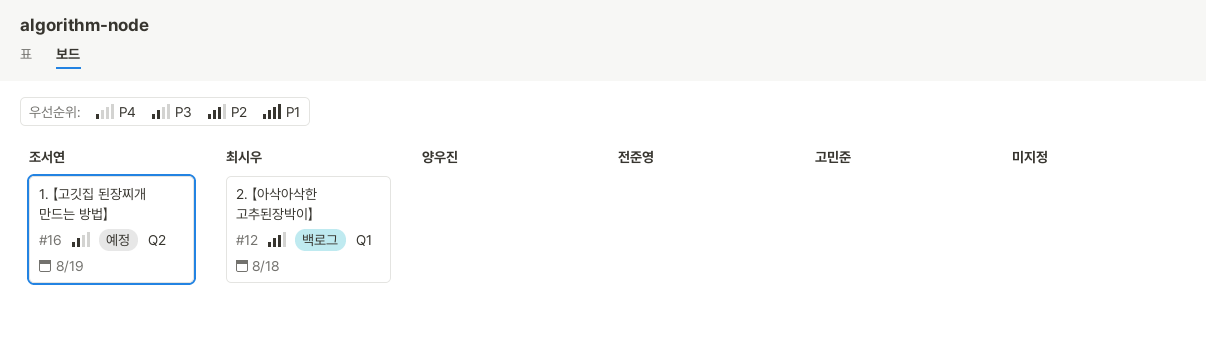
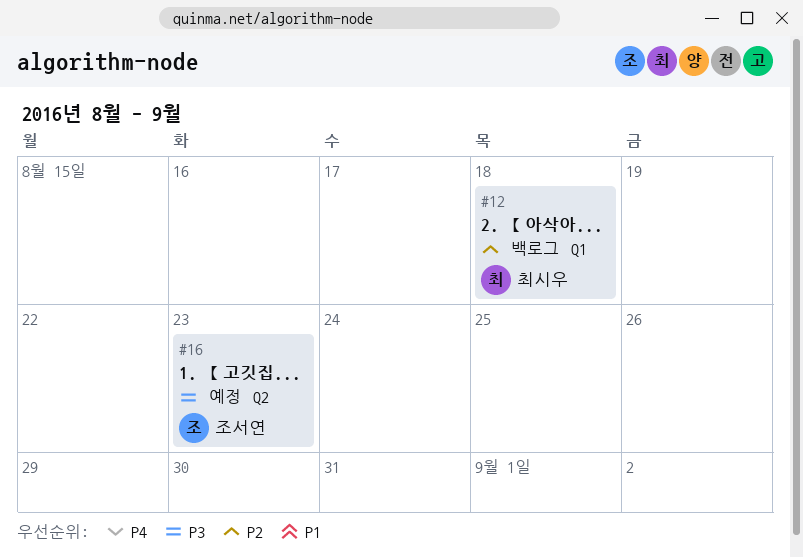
#16, due: Aug 19 -> Aug 23

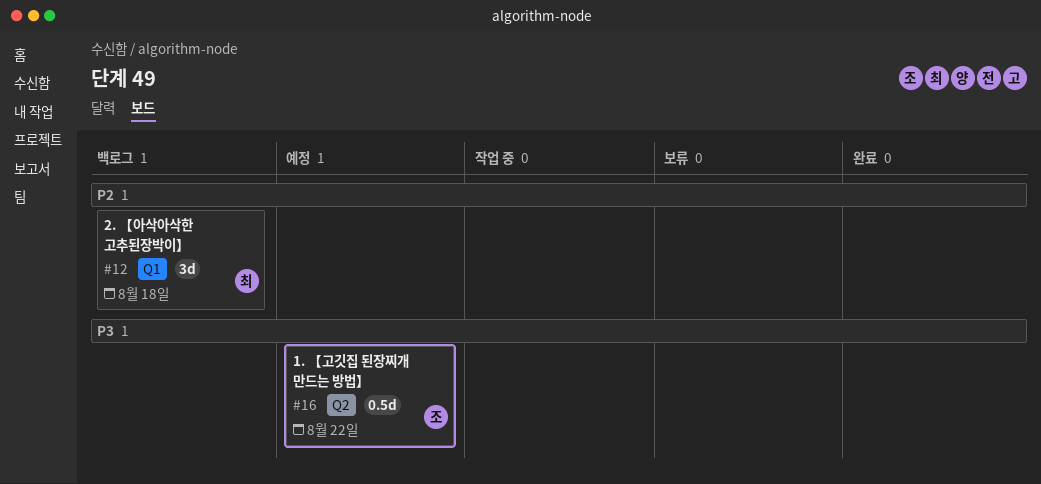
#16, due: Aug 23 -> Aug 22

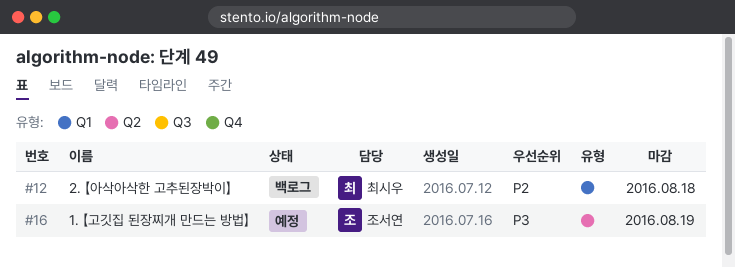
#16, due: Aug 22 -> Aug 19

